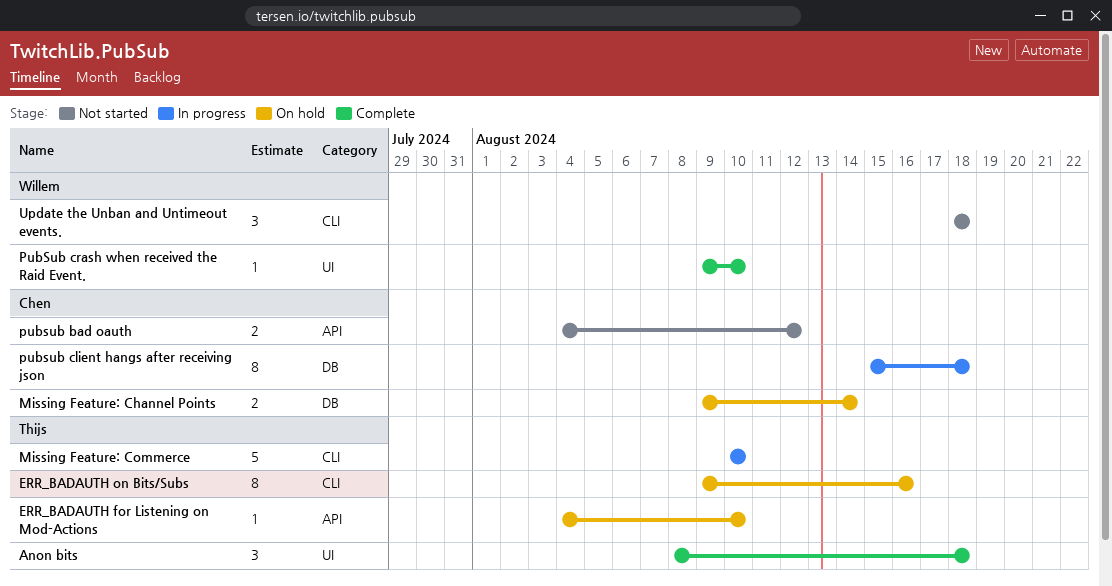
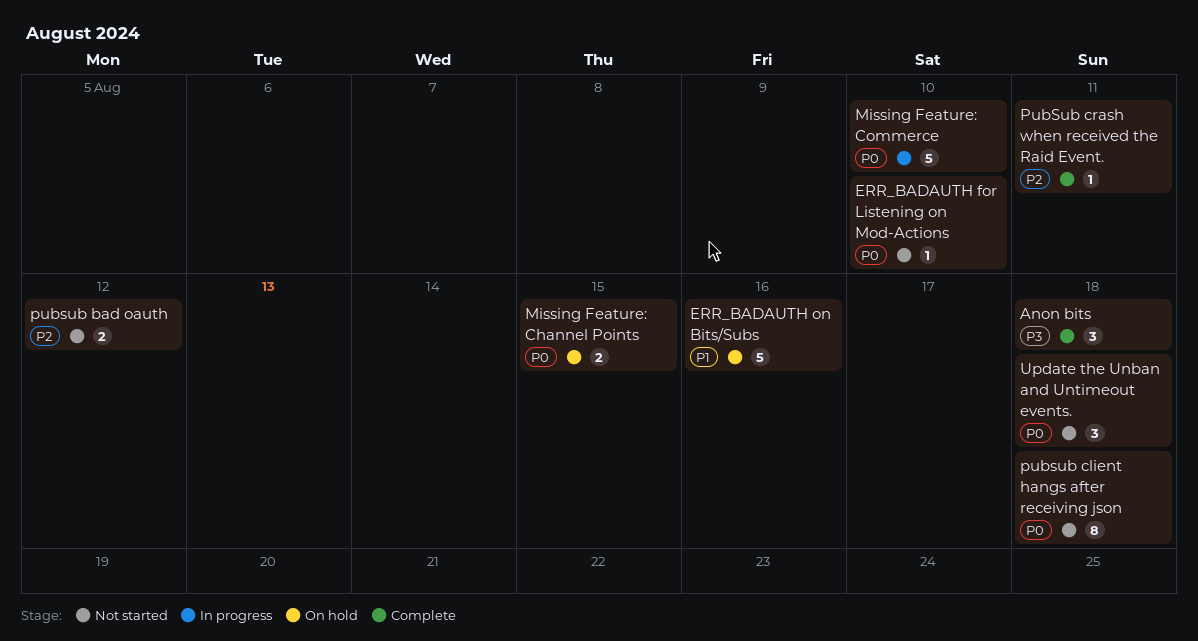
ERR_BADAUTH for Listening on Mod-Actions, status: On hold -> Not started
ERR_BADAUTH on Bits/Subs, estimate: 8 -> 5
Missing Feature: Channel Points, due: Aug 14 -> Aug 15
pubsub client hangs after receiving json, status: In progress -> Not started
PubSub crash when received the Raid Event., due: Aug 10 -> Aug 11

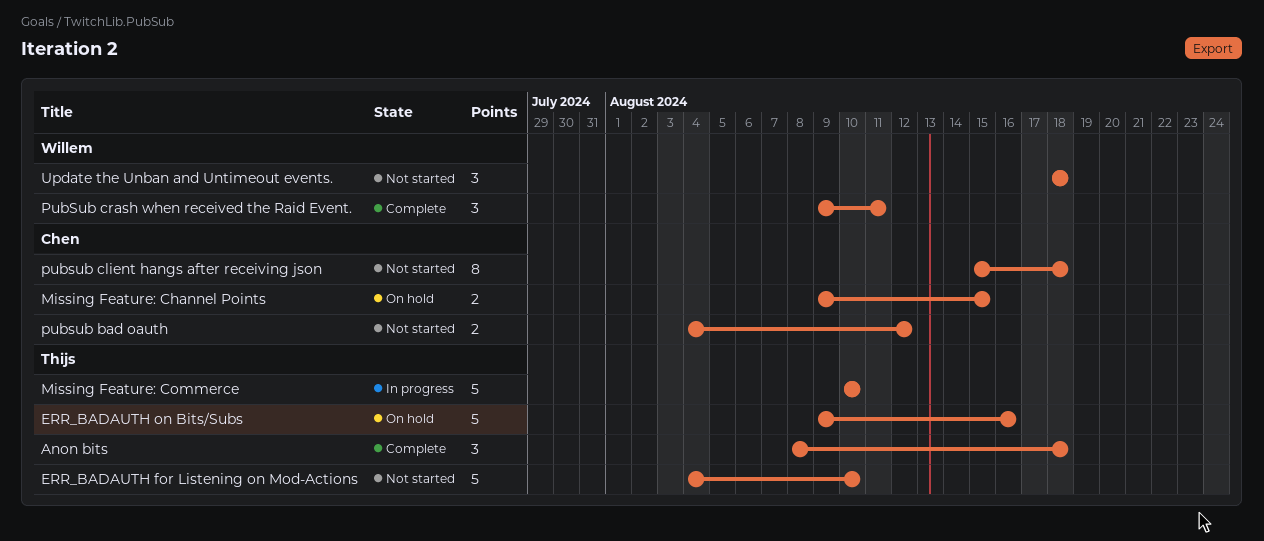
ERR_BADAUTH for Listening on Mod-Actions, estimate: 1 -> 5
PubSub crash when received the Raid Event., estimate: 1 -> 3

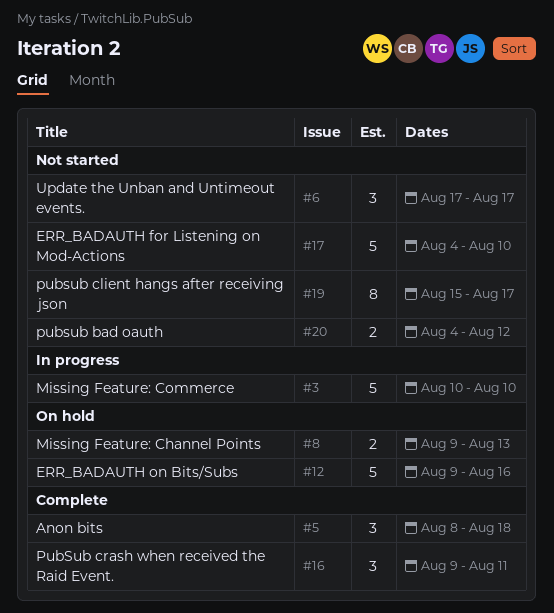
Missing Feature: Channel Points, due: Aug 15 -> Aug 13
pubsub client hangs after receiving json, due: Aug 18 -> Aug 17
Update the Unban and Untimeout events., start: Aug 18 -> Aug 17
Update the Unban and Untimeout events., due: Aug 18 -> Aug 17

